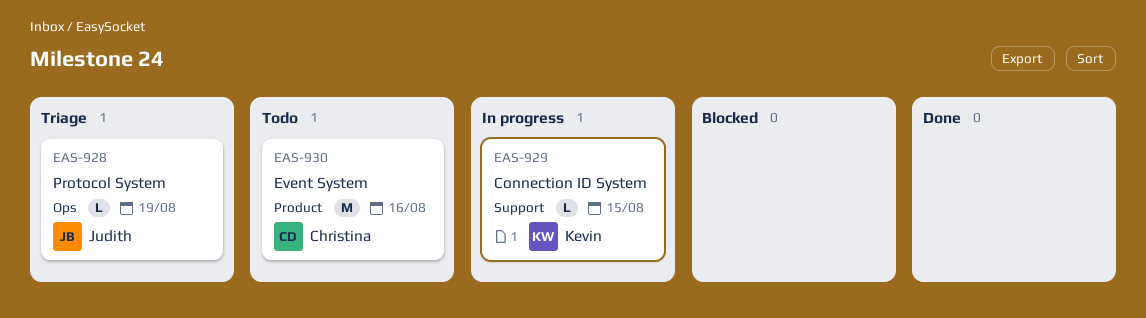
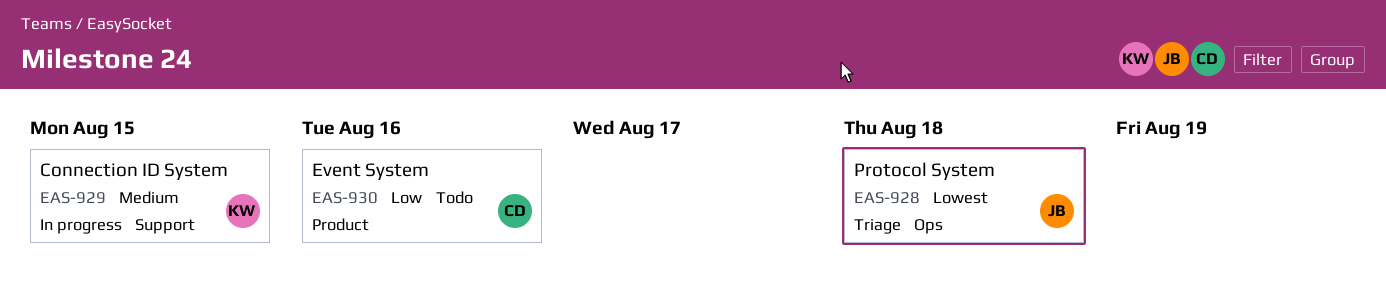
EAS-928, due: Aug 19 -> Aug 18

